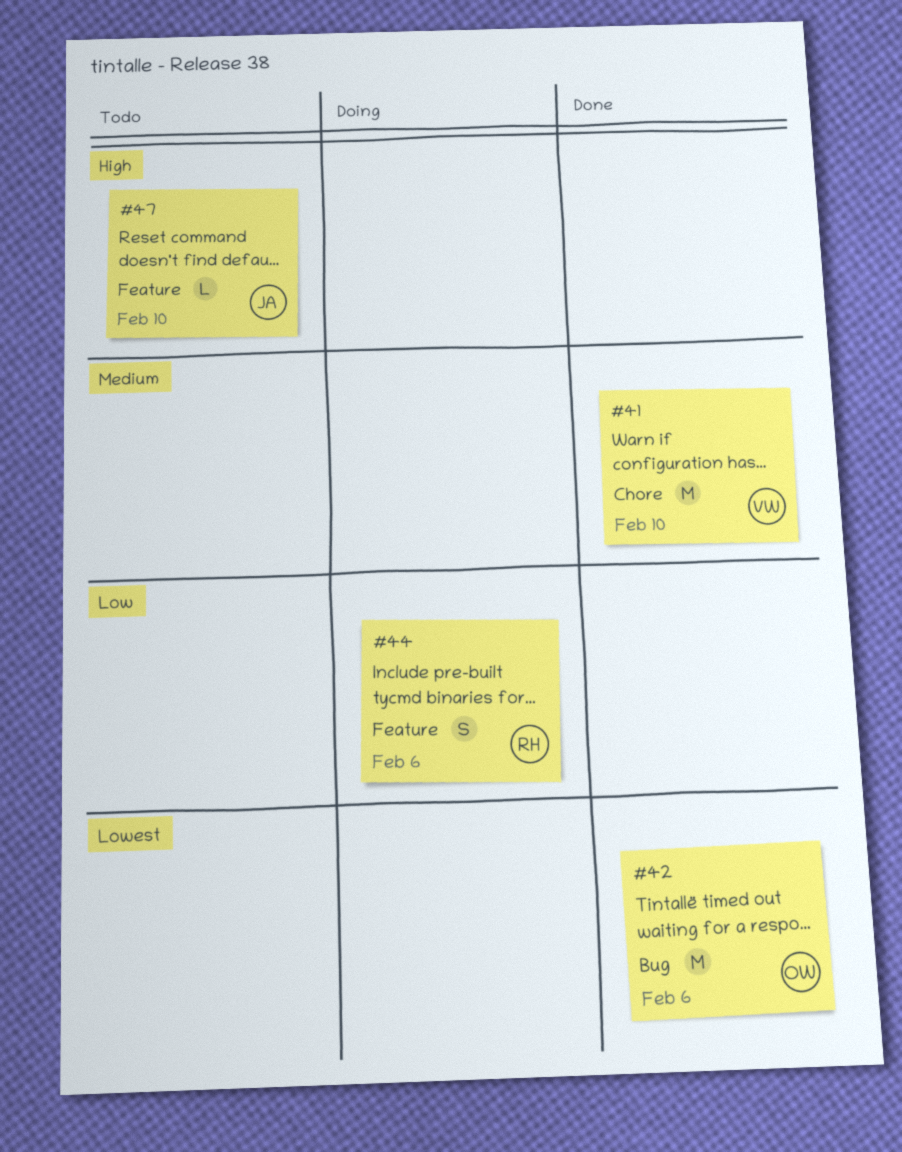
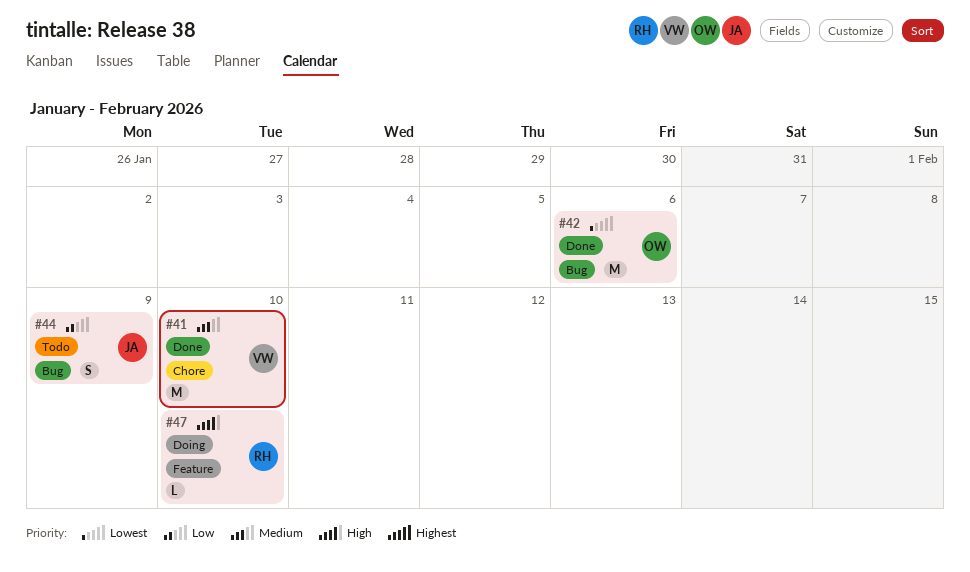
#44, status: Doing -> Todo
#44, owner: RH -> JA
#44, label: Feature -> Bug
#44, due: Feb 6 -> Feb 9
#47, status: Todo -> Doing
#47, owner: JA -> RH

